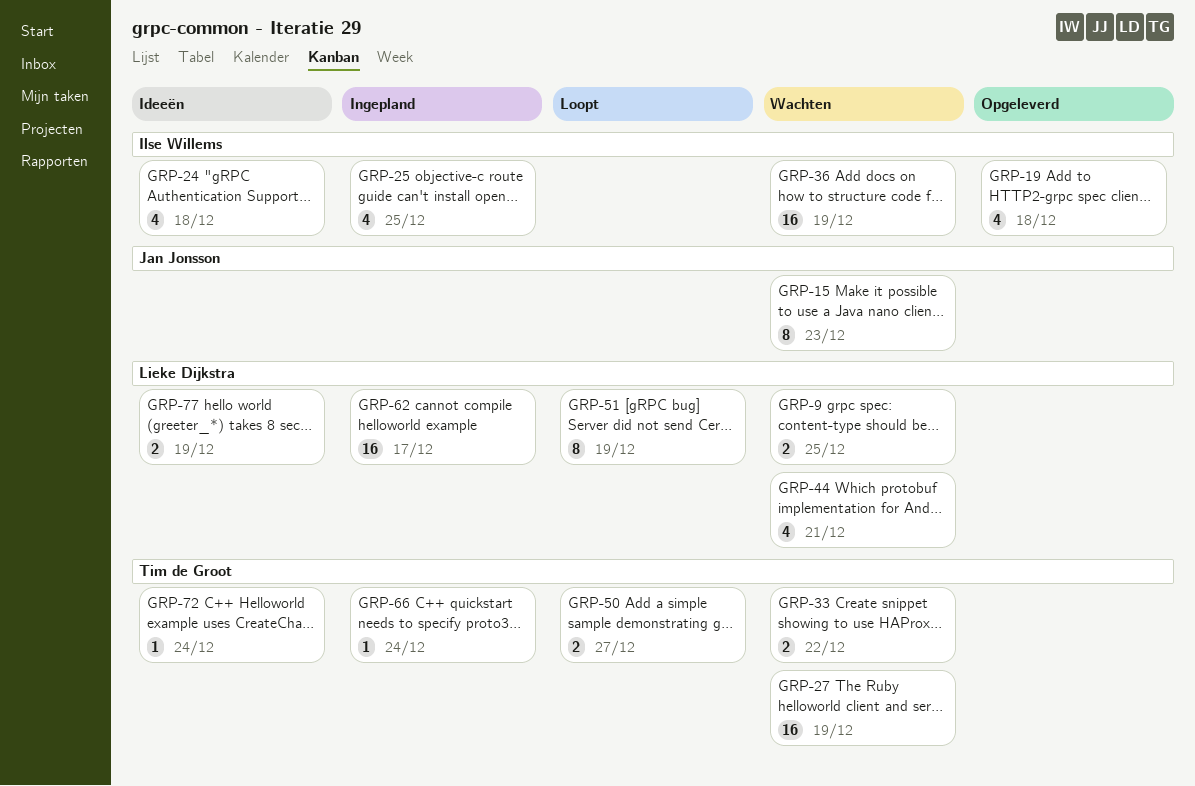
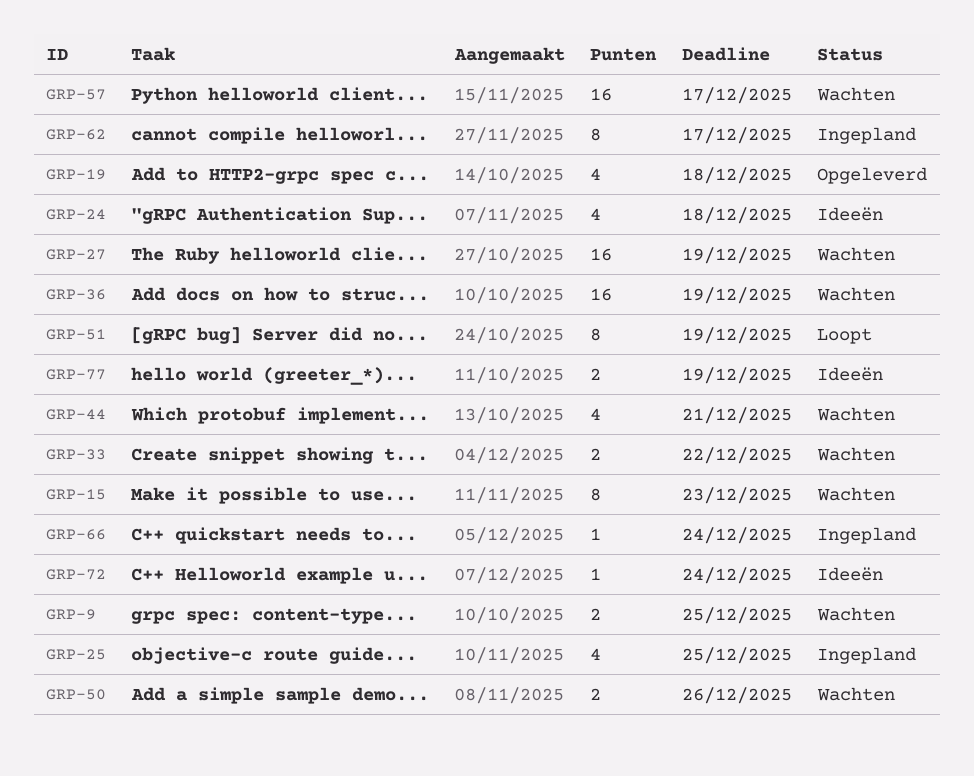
GRP-50, status: Loopt -> Wachten
GRP-50, due: Dec 27 -> Dec 26
GRP-57: none -> present
GRP-62, estimate: 16 -> 8

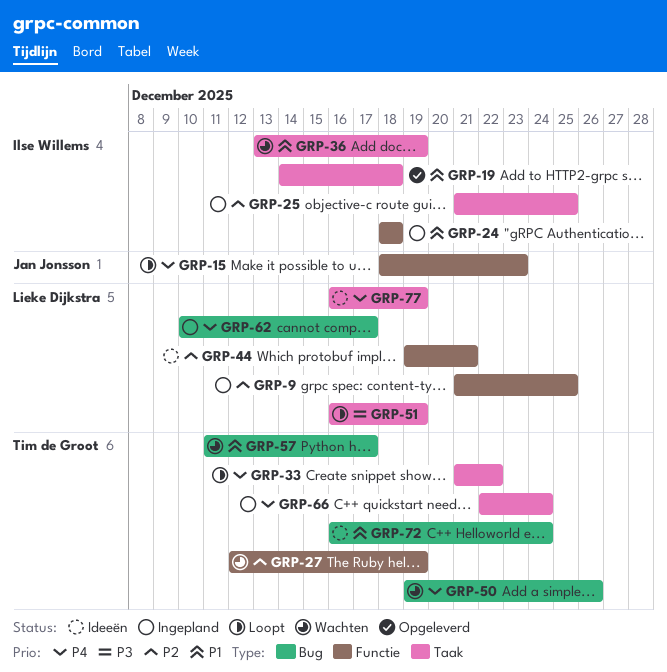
GRP-9, status: Wachten -> Ingepland
GRP-15, status: Wachten -> Loopt
GRP-24, status: Ideeën -> Ingepland
GRP-33, status: Wachten -> Loopt
GRP-44, status: Wachten -> Ideeën

